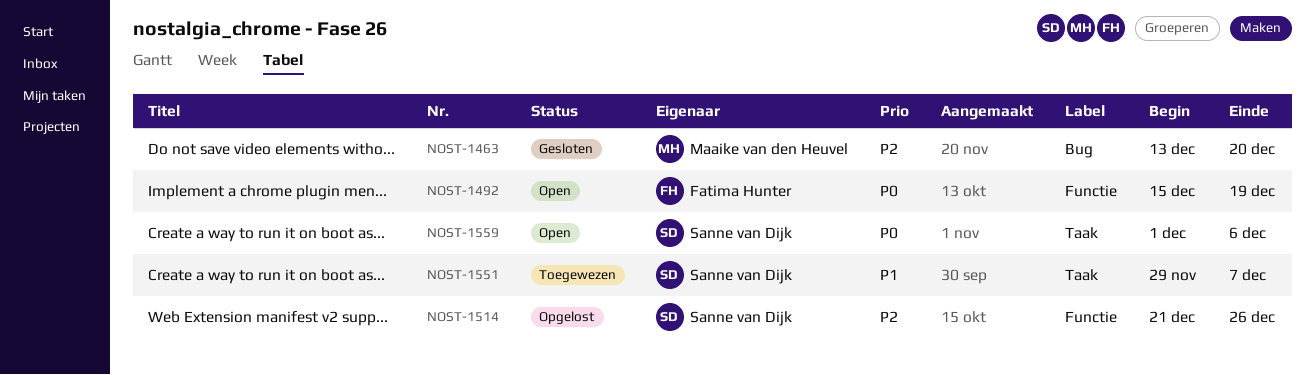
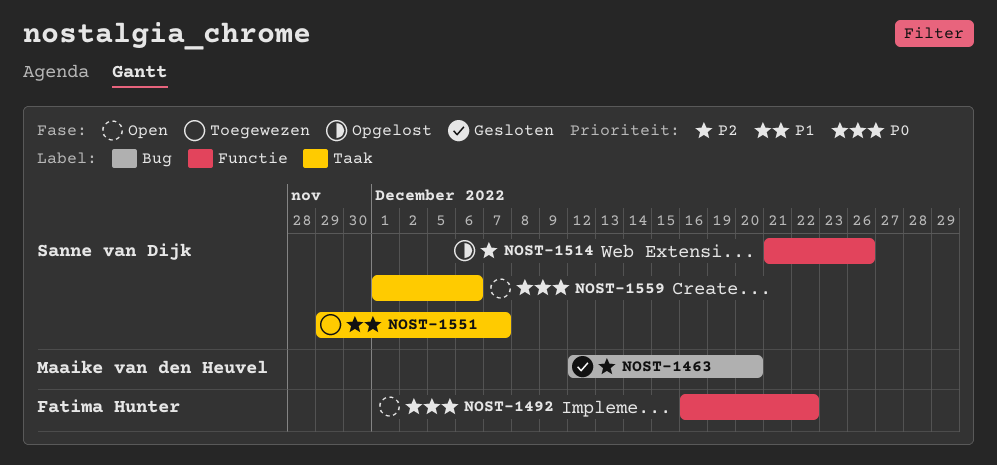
NOST-1463, start: Dec 13 -> Dec 12
NOST-1492, start: Dec 15 -> Dec 16
NOST-1492, due: Dec 19 -> Dec 22

